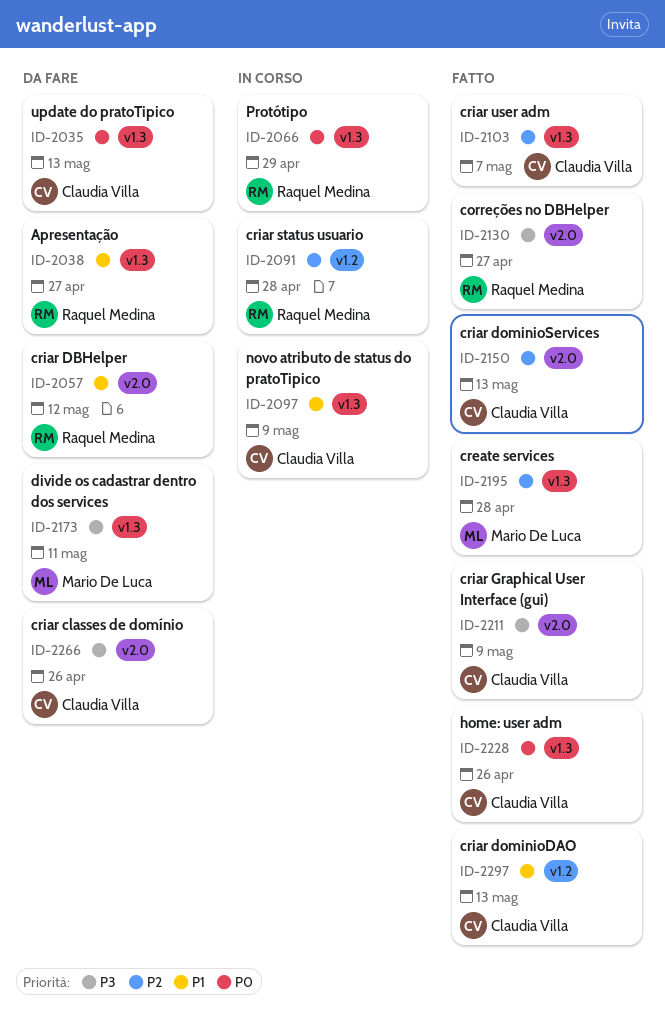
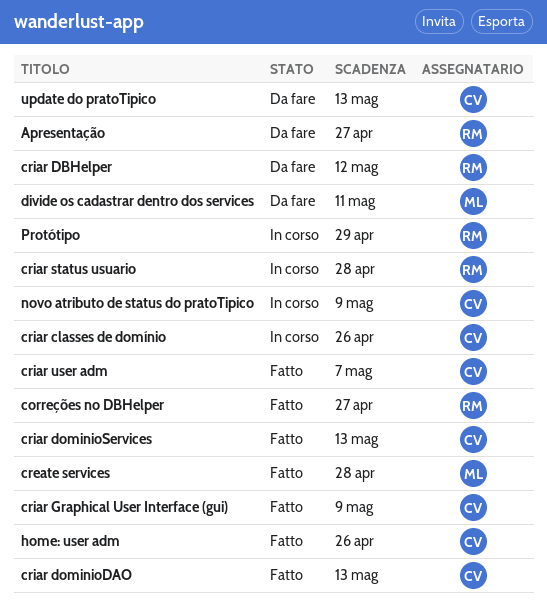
criar classes de domínio, status: Da fare -> In corso

